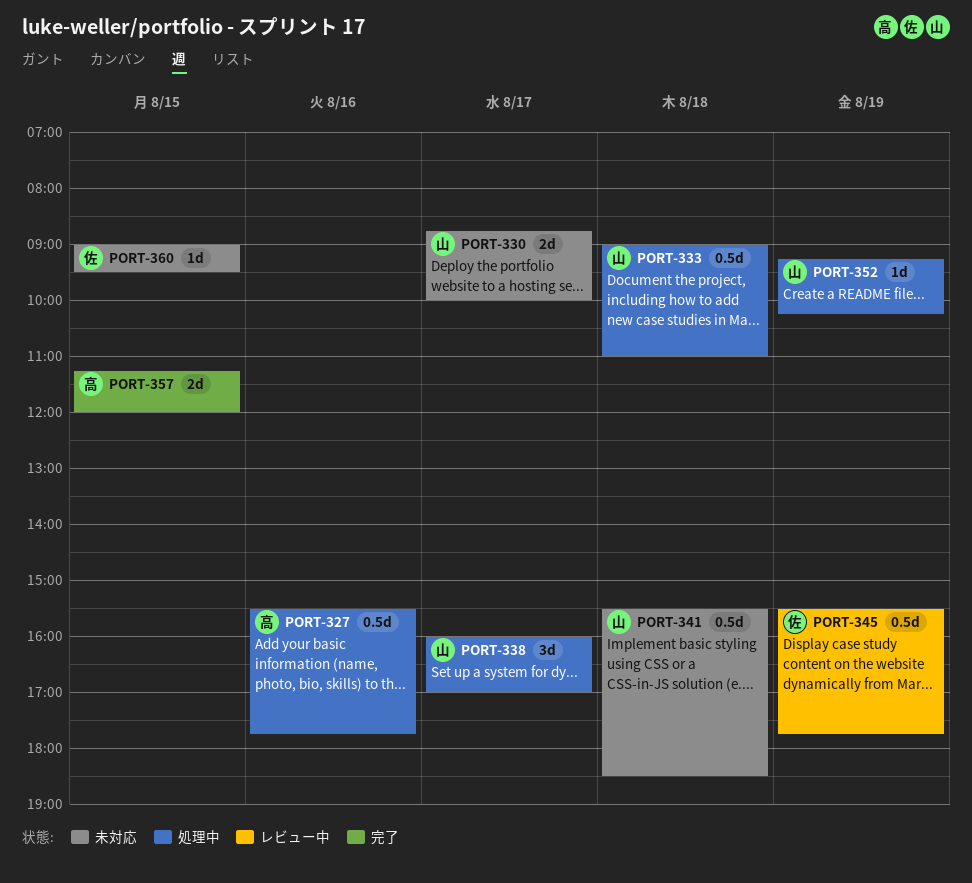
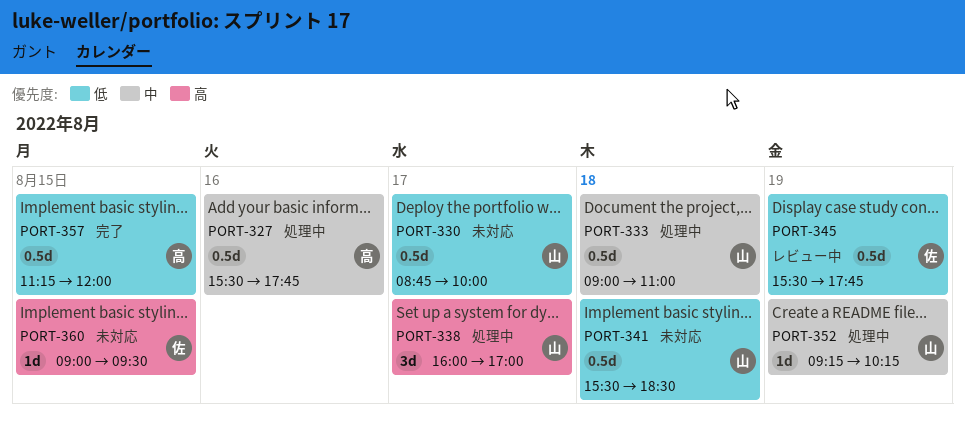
PORT-330, estimate: 2d -> 0.5d
PORT-357, estimate: 2d -> 0.5d

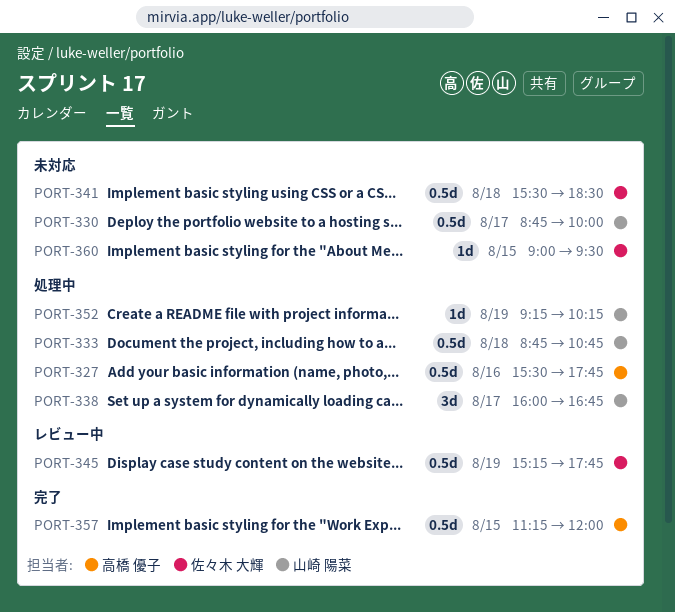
PORT-333, begins: 09:00 -> 08:45
PORT-333, ends: 11:00 -> 10:45
PORT-338, ends: 17:00 -> 16:45
PORT-341, owner: 山崎 陽菜 -> 佐々木 大輝
PORT-345, begins: 15:30 -> 15:15

